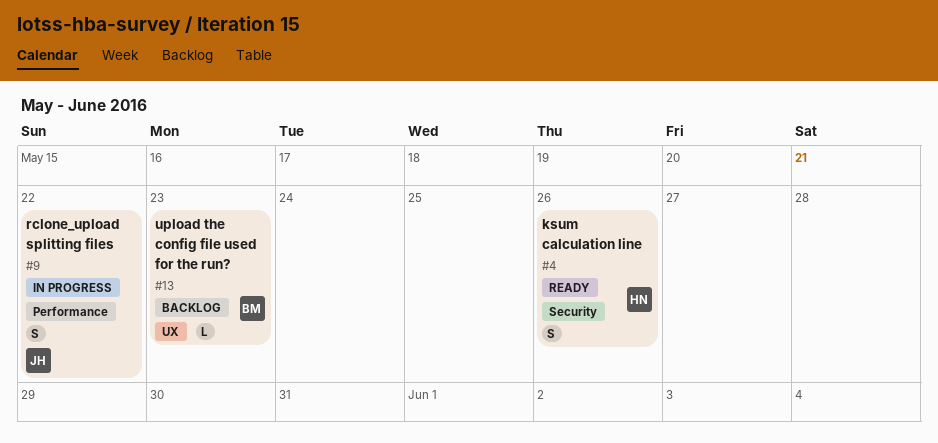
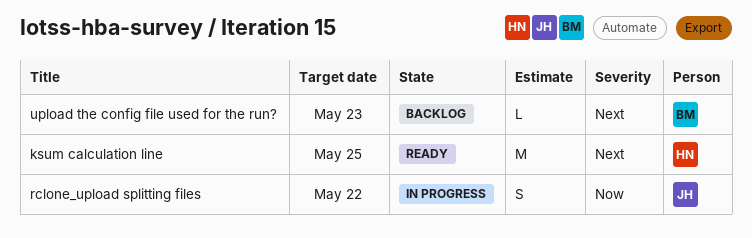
ksum calculation line, estimate: S -> M
ksum calculation line, due: May 26 -> May 25

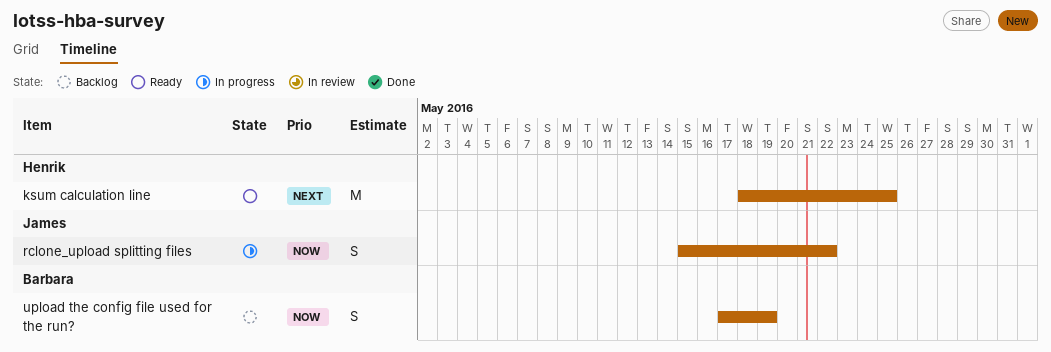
upload the config file used for the run?, priority: Next -> Now
upload the config file used for the run?, estimate: L -> S
upload the config file used for the run?, due: May 23 -> May 19

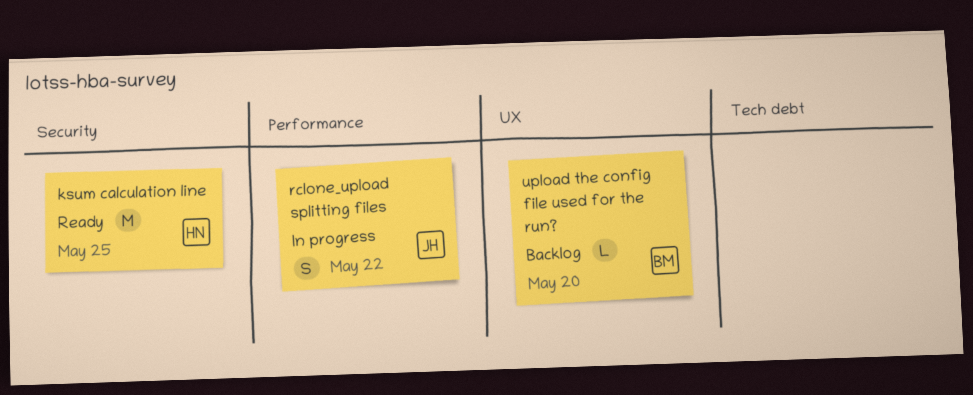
upload the config file used for the run?, estimate: S -> L
upload the config file used for the run?, due: May 19 -> May 20

